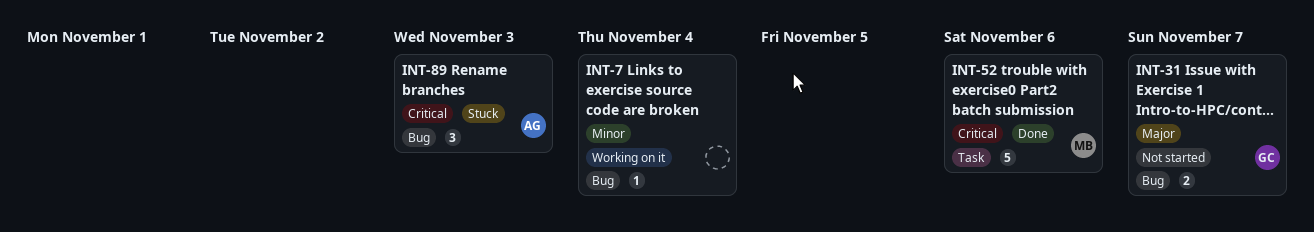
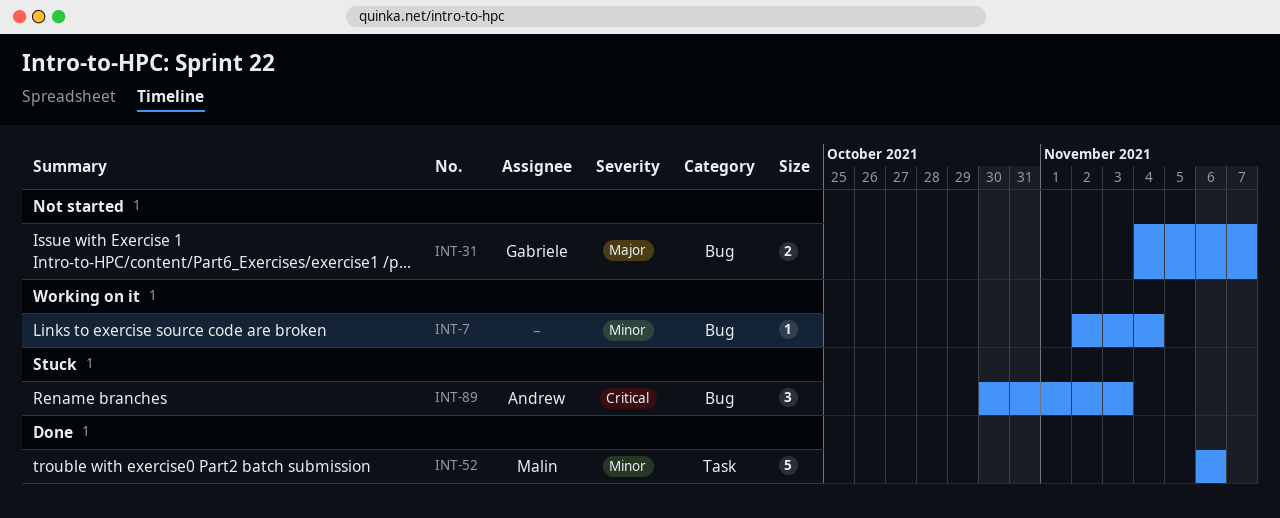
INT-52, priority: Critical -> Minor

